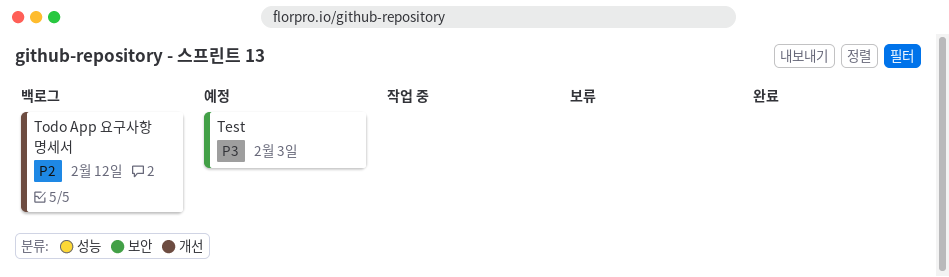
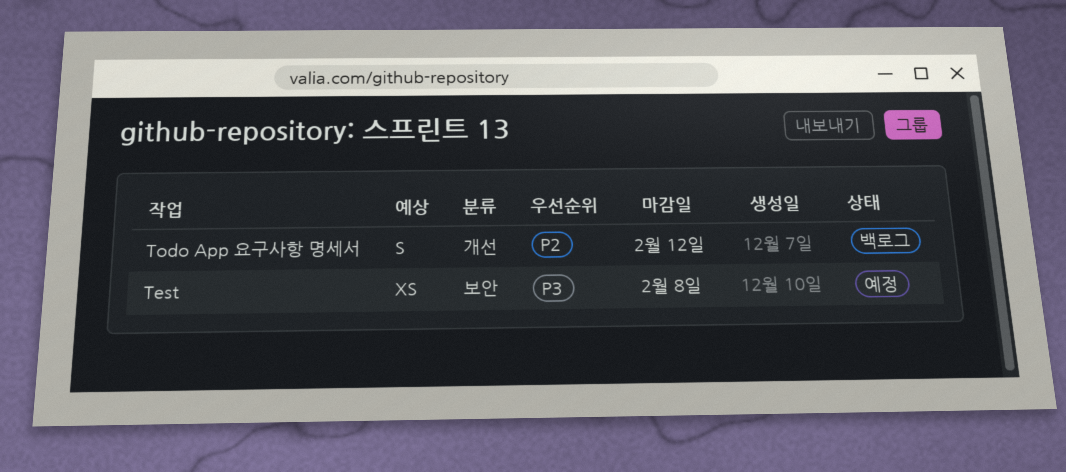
Test, due: Feb 3 -> Feb 8

